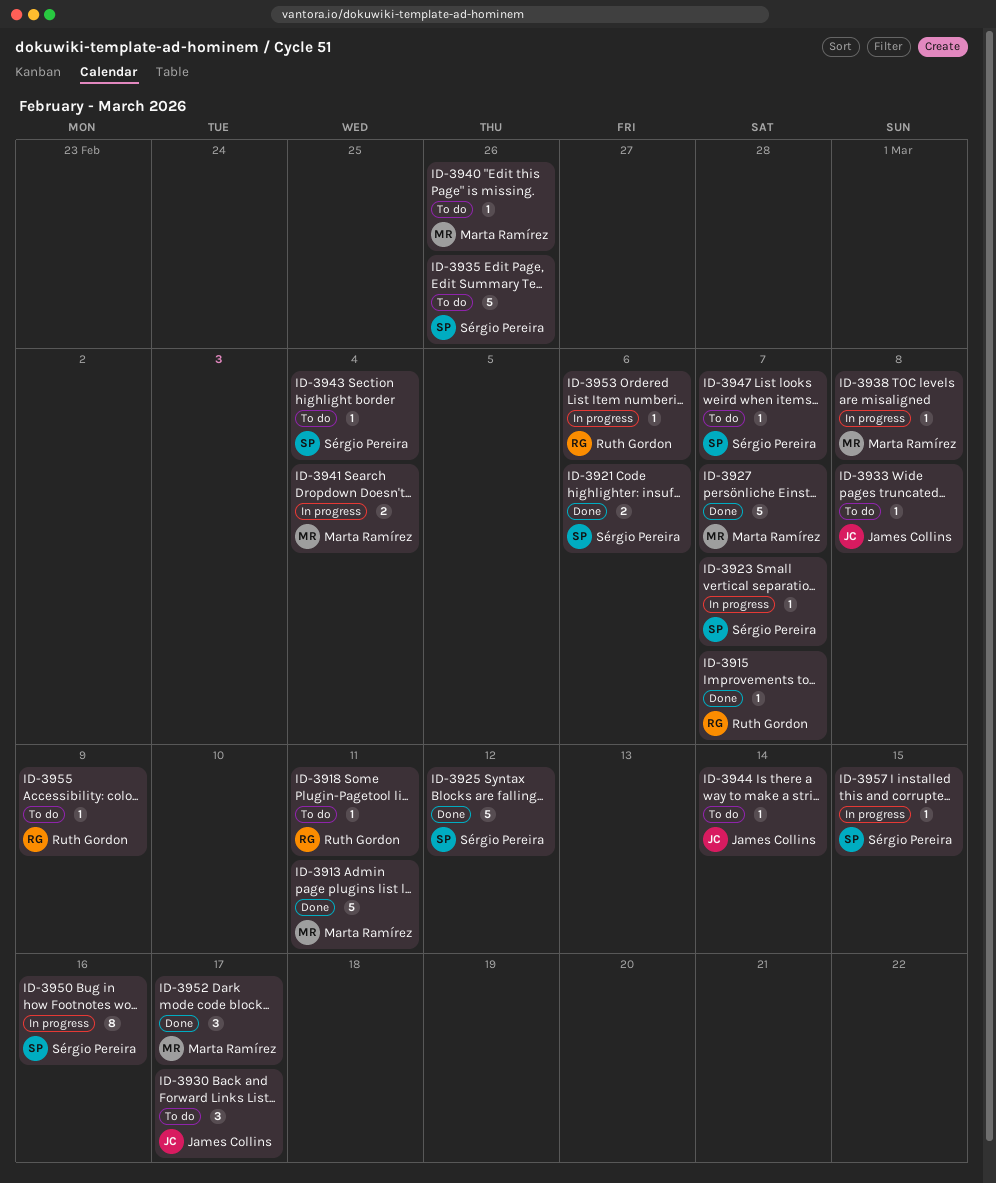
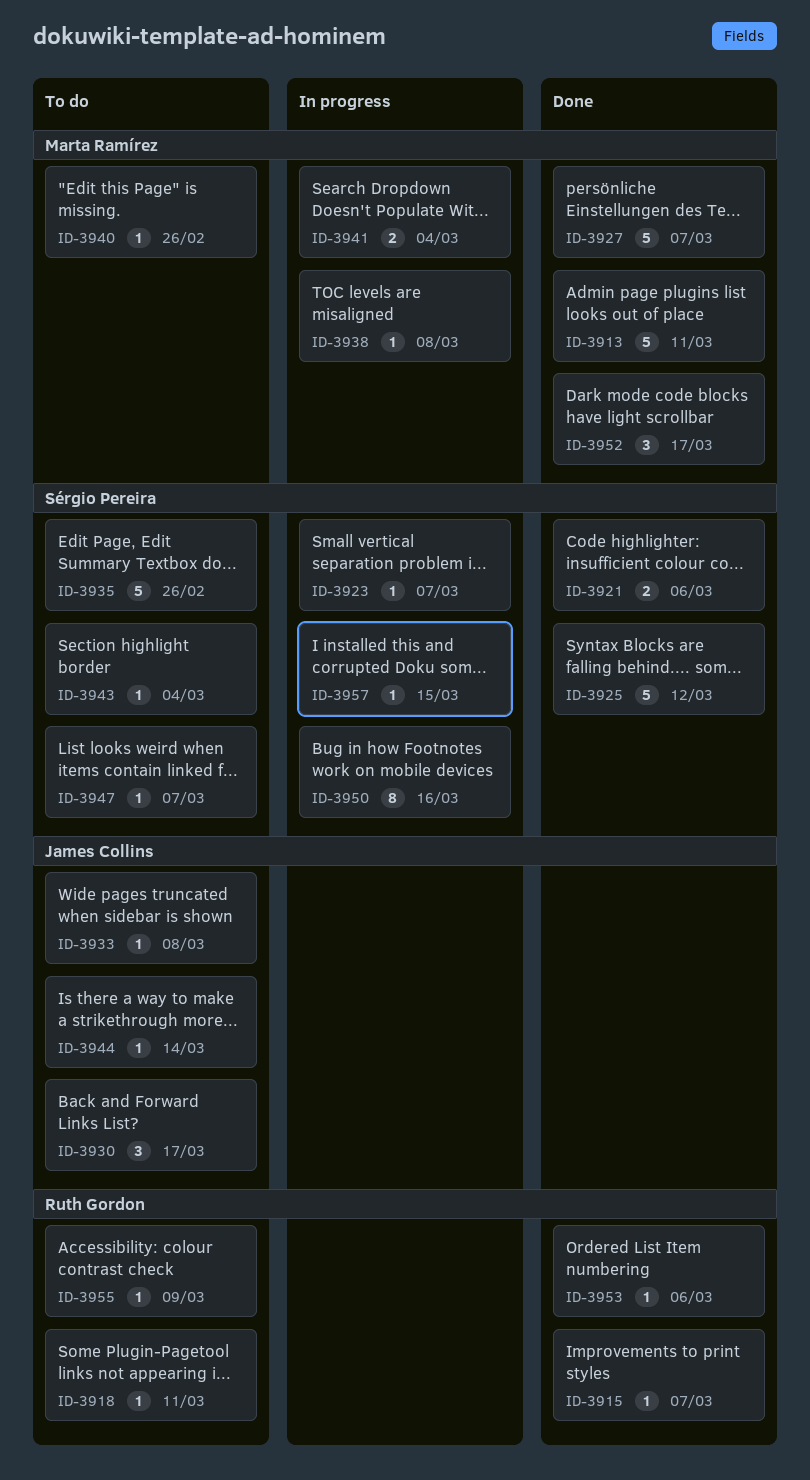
ID-3953, status: In progress -> Done

